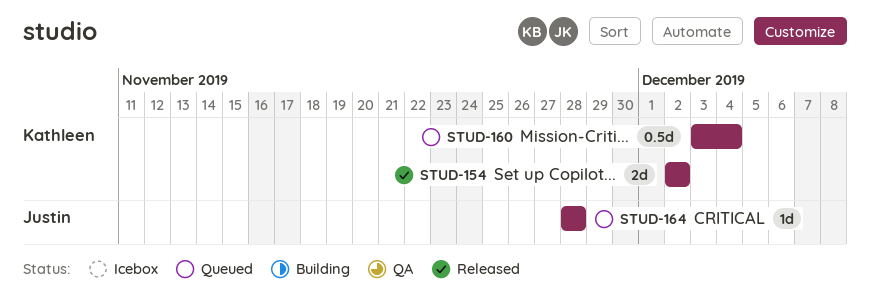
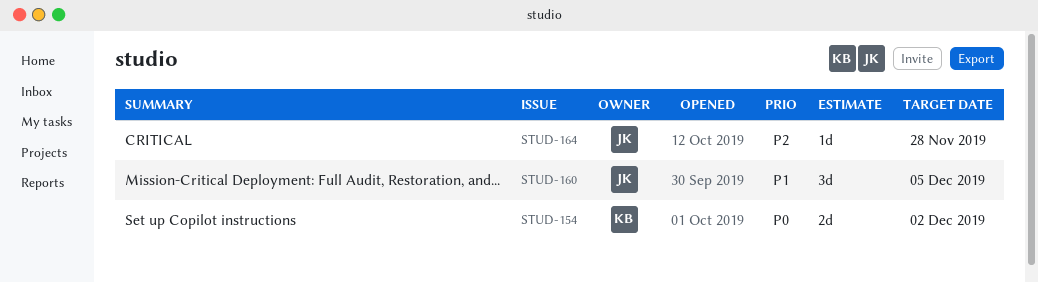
STUD-160, owner: Kathleen -> Justin
STUD-160, estimate: 0.5d -> 3d
STUD-160, due: Dec 4 -> Dec 5

